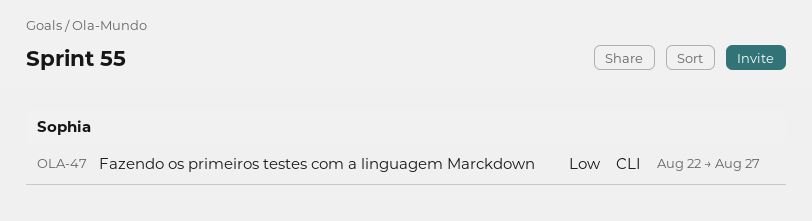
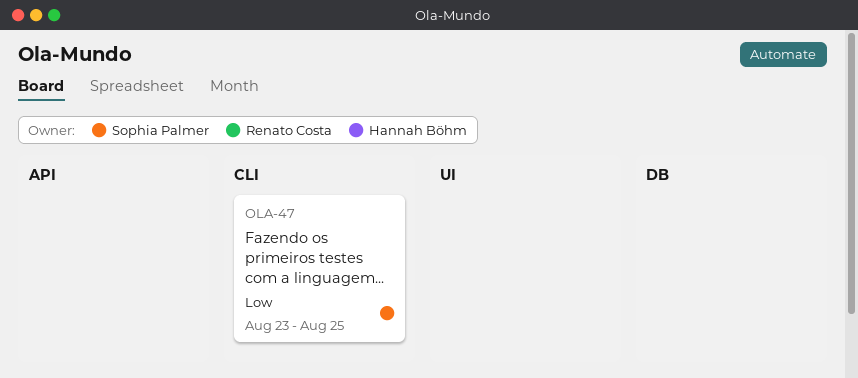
OLA-47, start: Aug 22 -> Aug 23
OLA-47, due: Aug 27 -> Aug 25

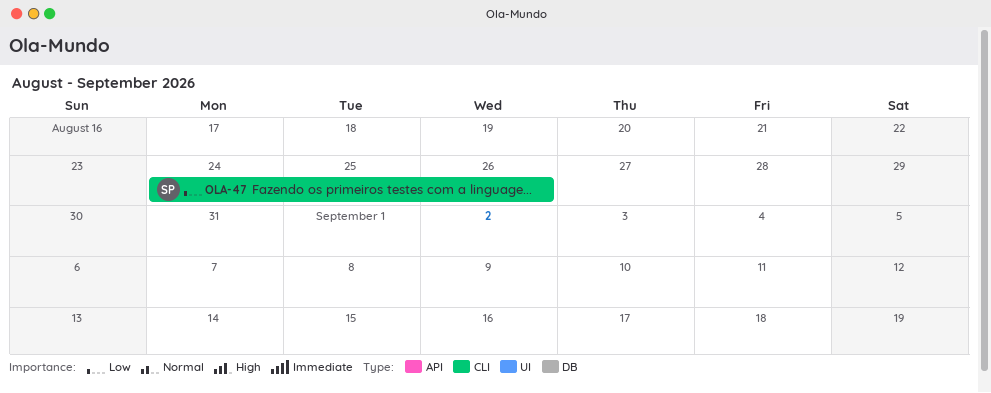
OLA-47, start: Aug 23 -> Aug 24
OLA-47, due: Aug 25 -> Aug 26

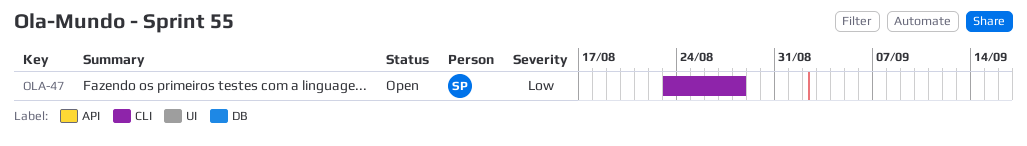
OLA-47, start: Aug 24 -> Aug 23
OLA-47, due: Aug 26 -> Aug 28

